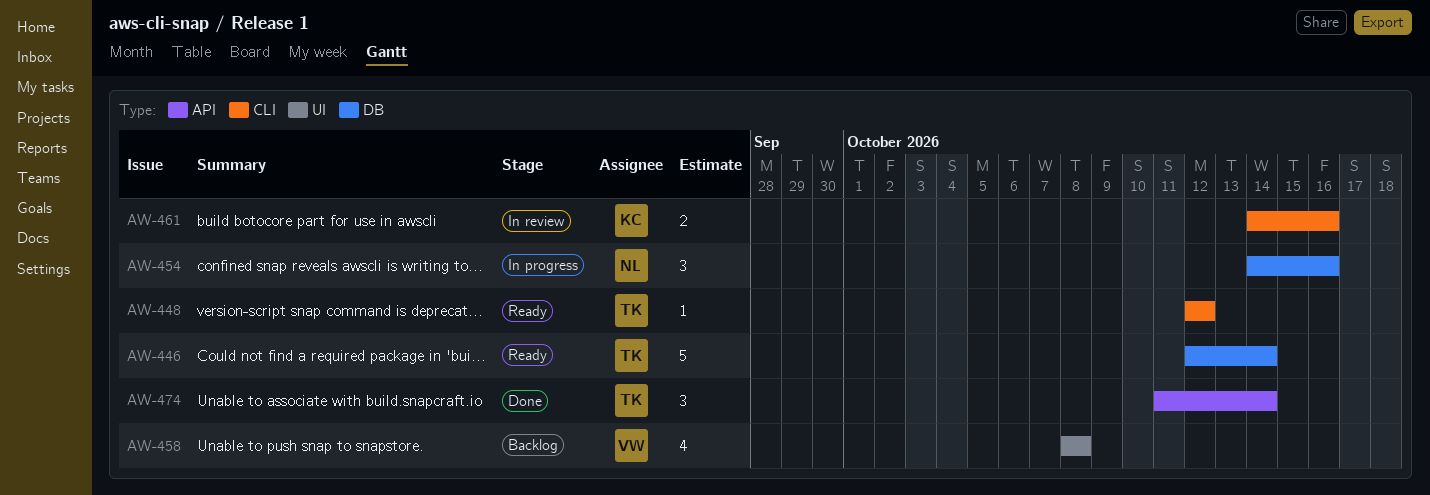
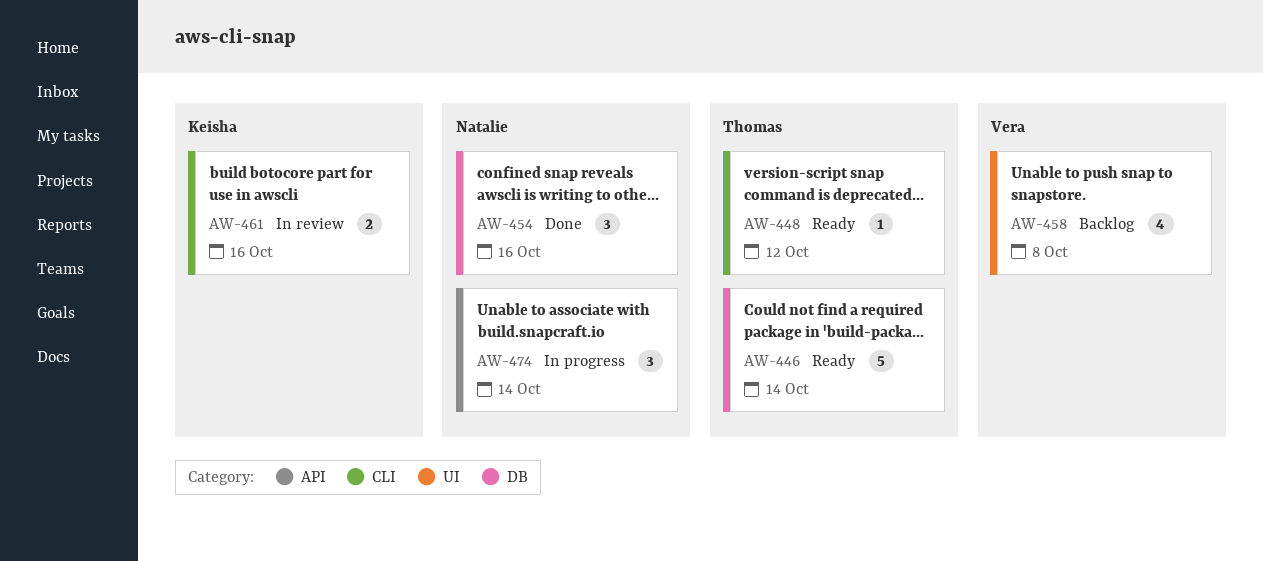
AW-454, status: In progress -> Done
AW-474, status: Done -> In progress
AW-474, owner: Thomas -> Natalie

